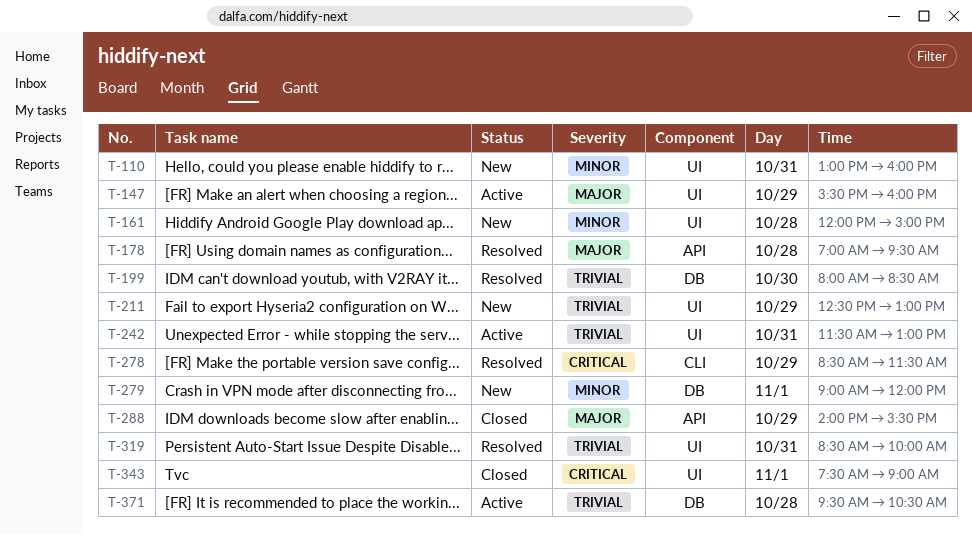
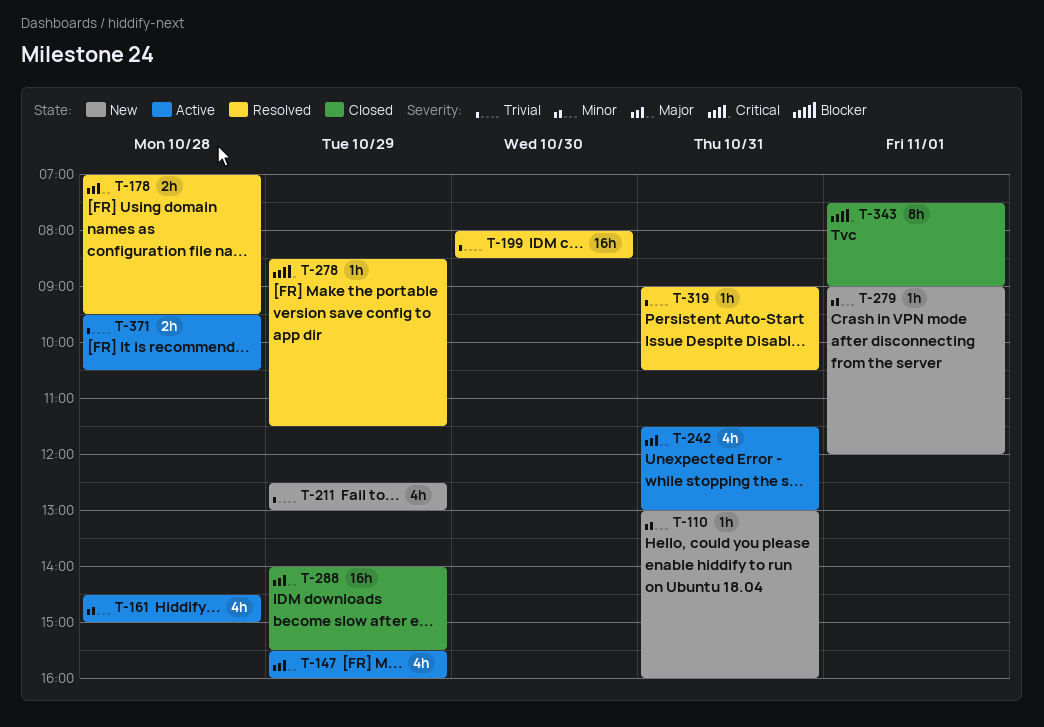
T-161, status: New -> Active
T-161, begins: 12:00 -> 14:30
T-242, priority: Trivial -> Major
T-319, begins: 08:30 -> 09:00
T-319, ends: 10:00 -> 10:30

